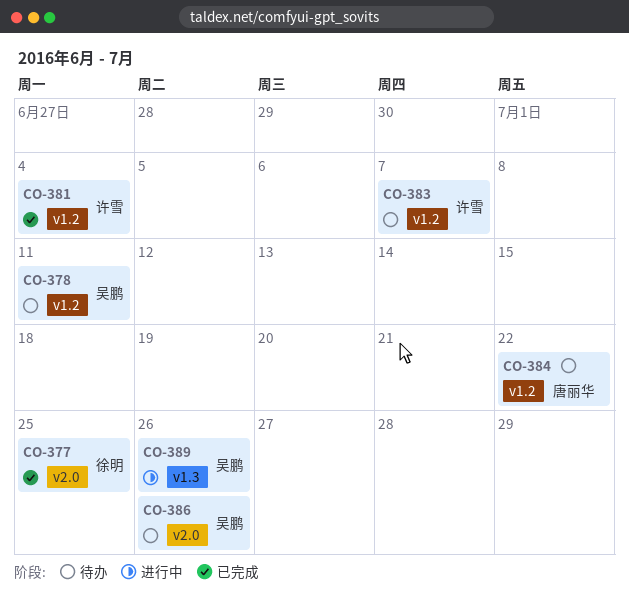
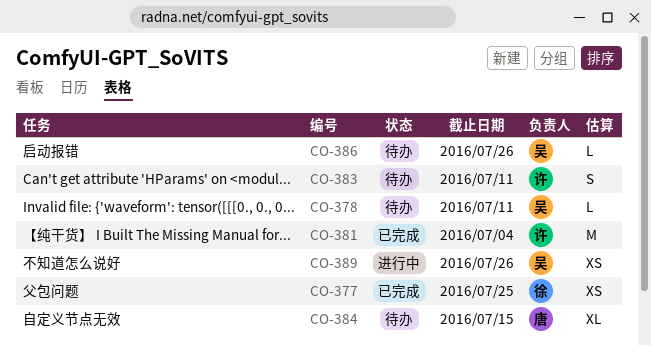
CO-383, due: Jul 7 -> Jul 11
CO-384, due: Jul 22 -> Jul 15

